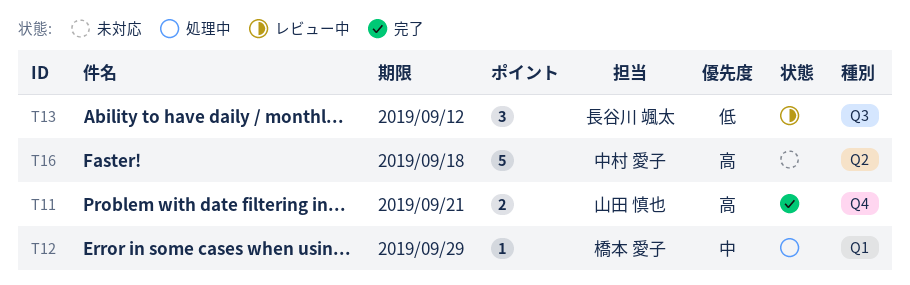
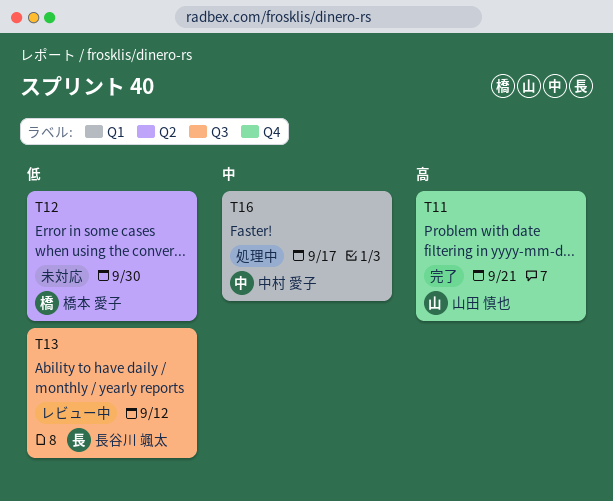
T12, status: 処理中 -> 未対応
T12, priority: 中 -> 低
T12, label: Q1 -> Q2
T12, due: Sep 29 -> Sep 30
T16, status: 未対応 -> 処理中
T16, priority: 高 -> 中
T16, label: Q2 -> Q1
T16, due: Sep 18 -> Sep 17

